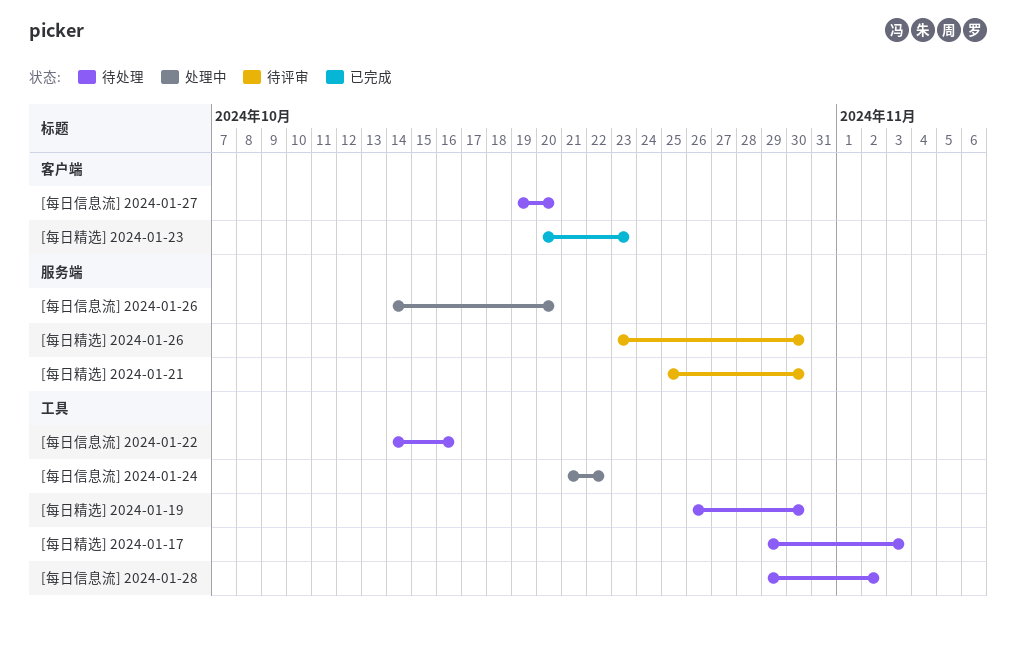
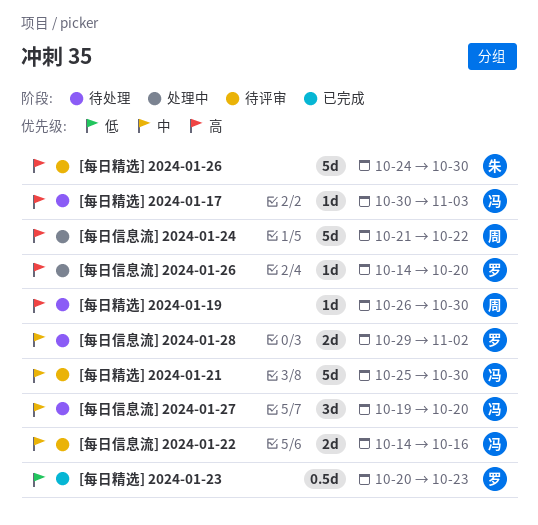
[每日信息流] 2024-01-22, status: 待处理 -> 待评审
[每日精选] 2024-01-17, start: Oct 29 -> Oct 30
[每日精选] 2024-01-26, start: Oct 23 -> Oct 24

